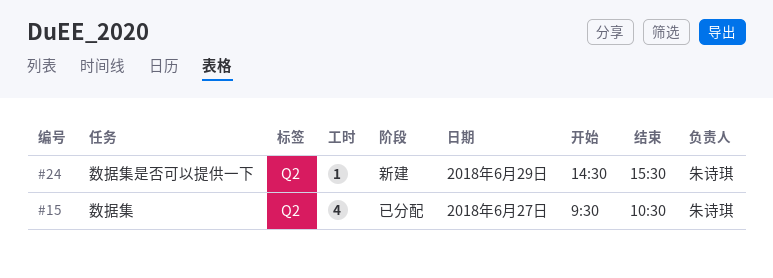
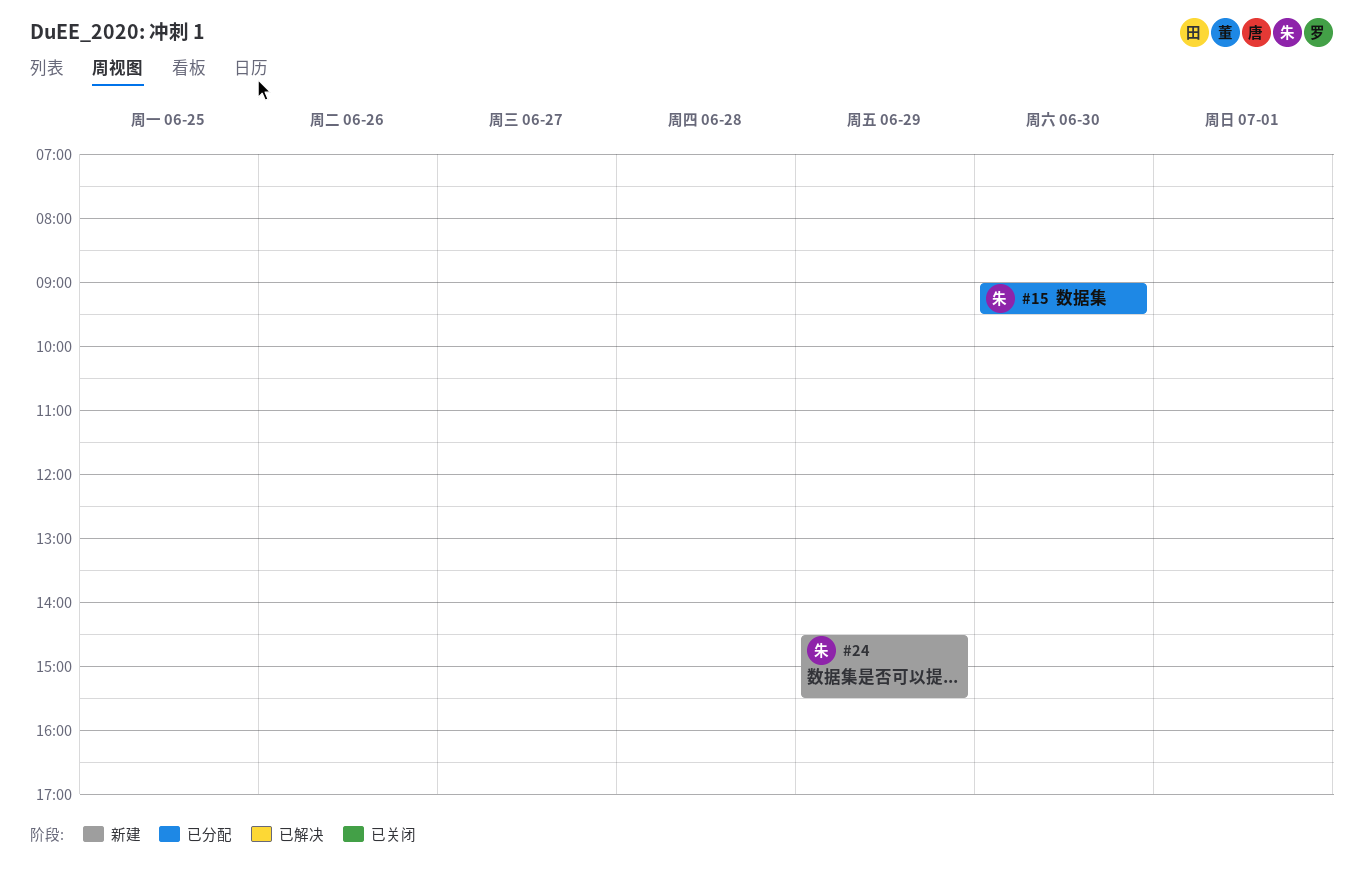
#15, day: Jun 27 -> Jun 30
#15, begins: 09:30 -> 09:00
#15, ends: 10:30 -> 09:30

